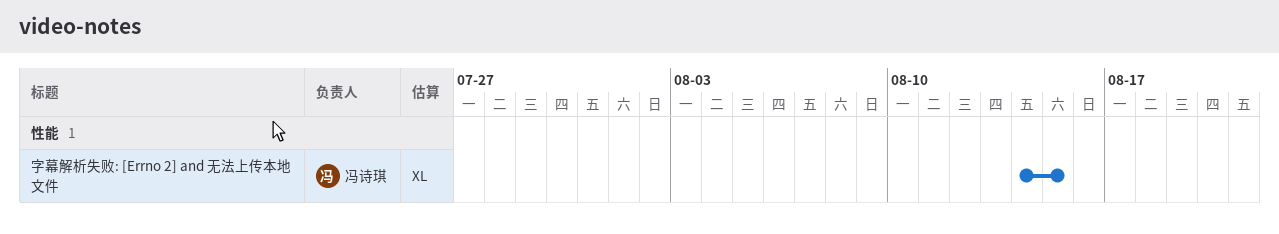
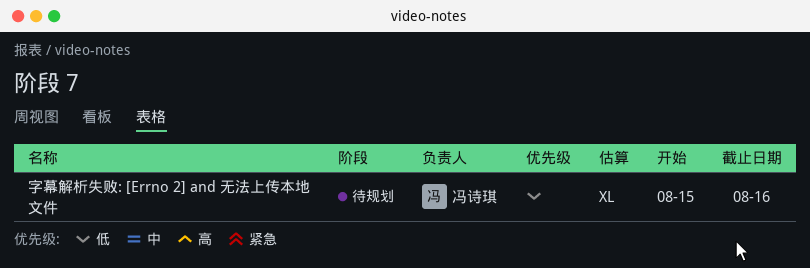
字幕解析失败: [Errno 2] and 无法上传本地文件, start: Aug 14 -> Aug 15
字幕解析失败: [Errno 2] and 无法上传本地文件, due: Aug 15 -> Aug 16

